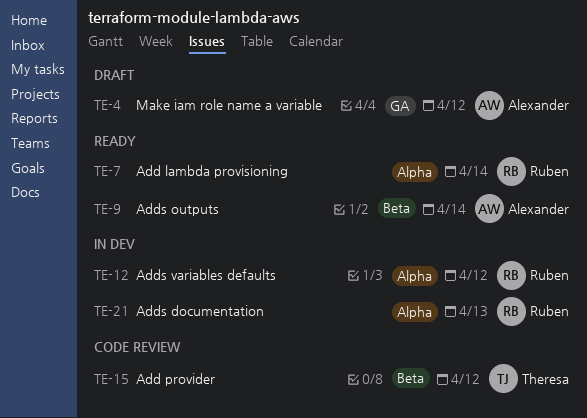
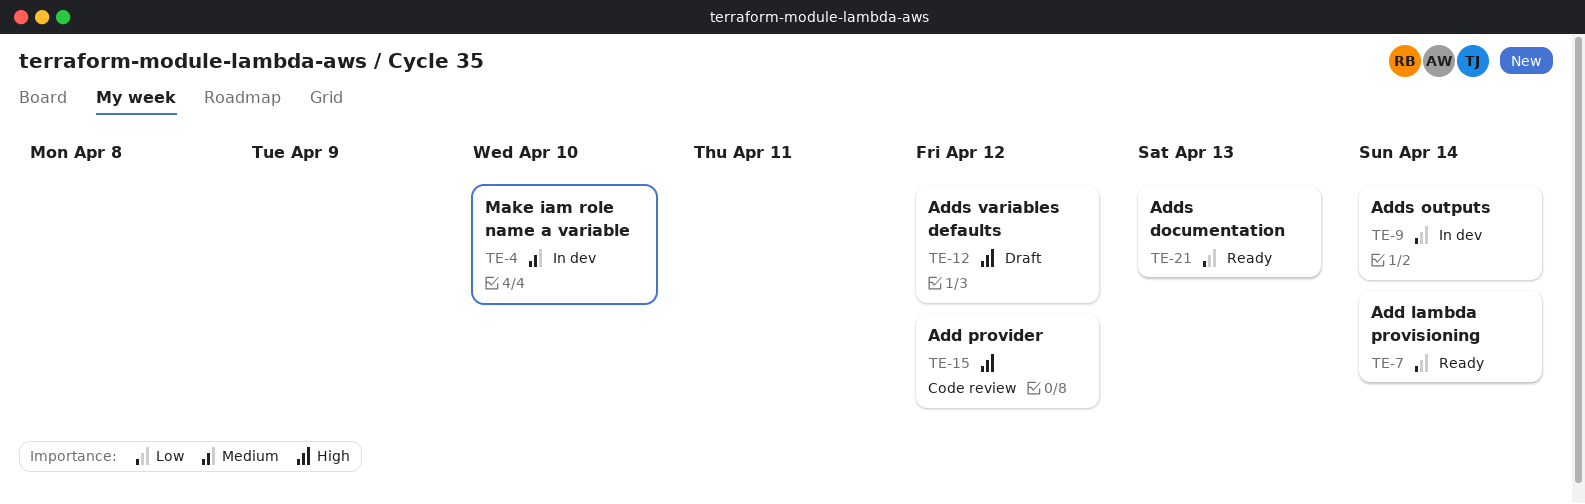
TE-4, status: Draft -> In dev
TE-4, due: Apr 12 -> Apr 10
TE-9, status: Ready -> In dev
TE-12, status: In dev -> Draft
TE-21, status: In dev -> Ready

